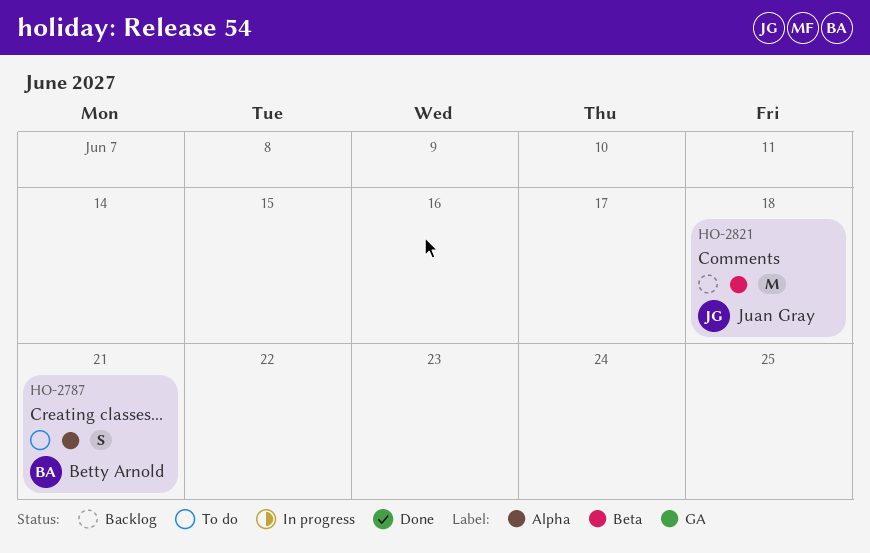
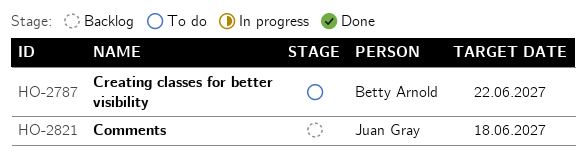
HO-2787, due: Jun 21 -> Jun 22

